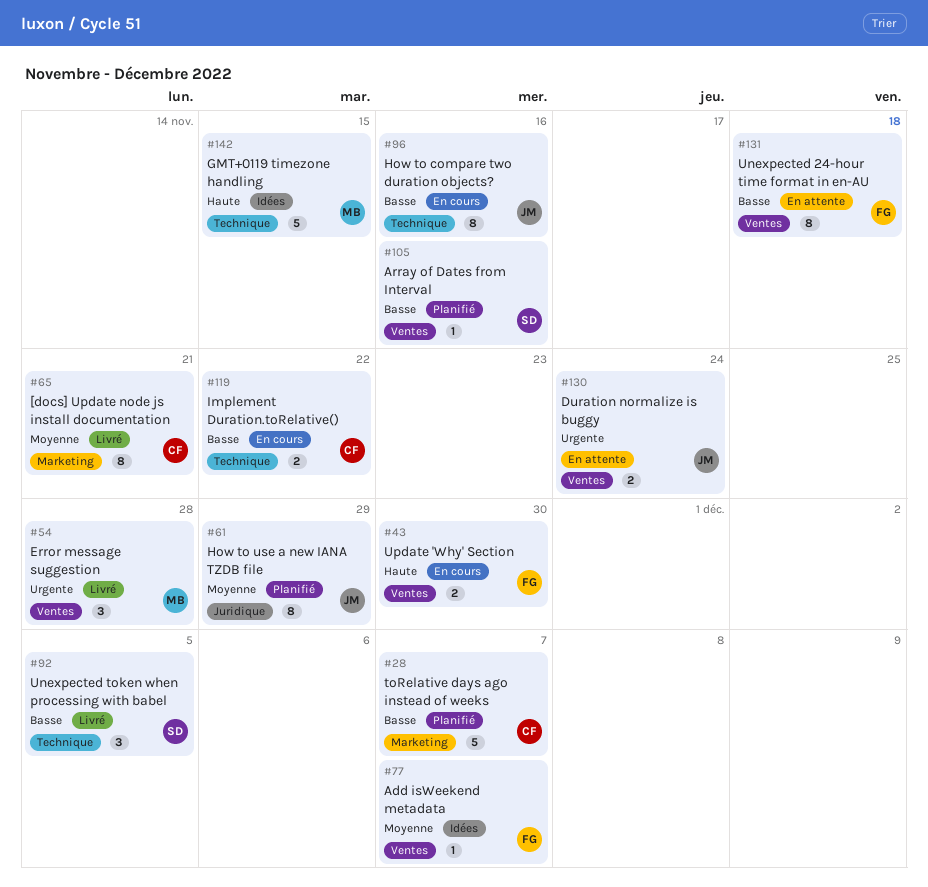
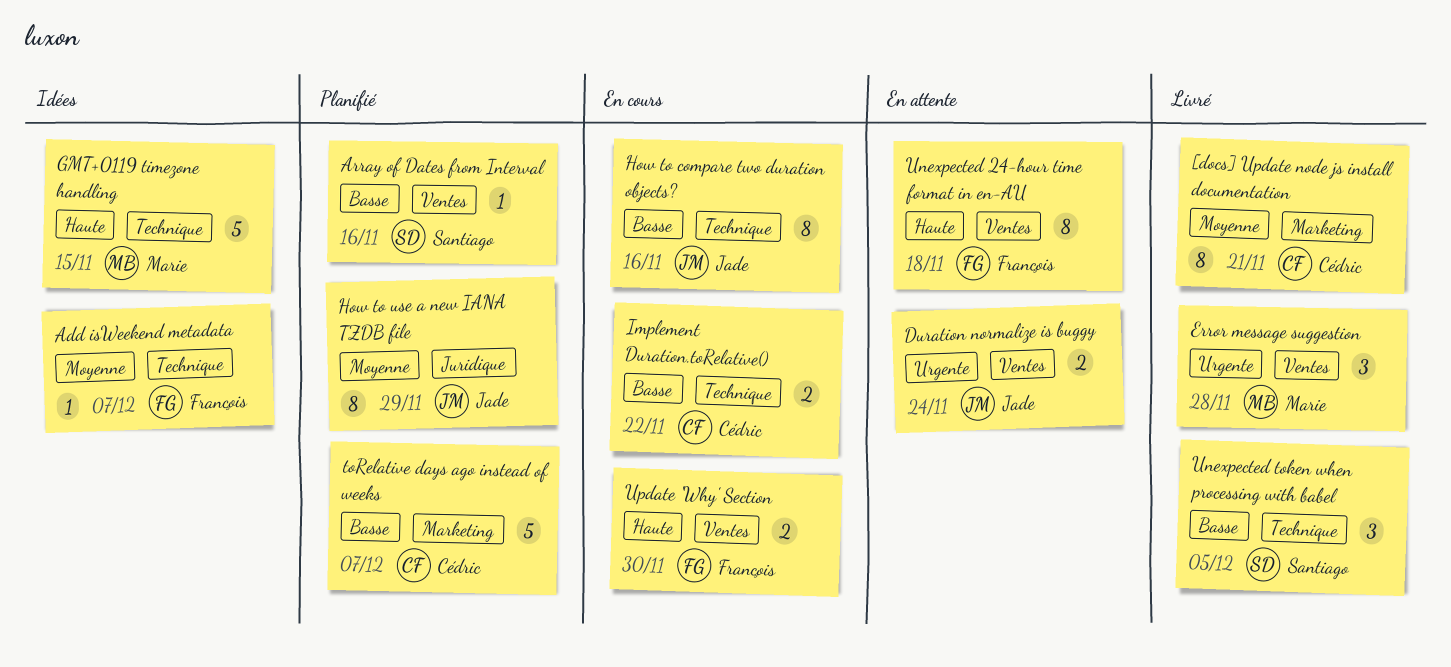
Add isWeekend metadata, label: Ventes -> Technique
Unexpected 24-hour time format in en-AU, priority: Basse -> Haute

